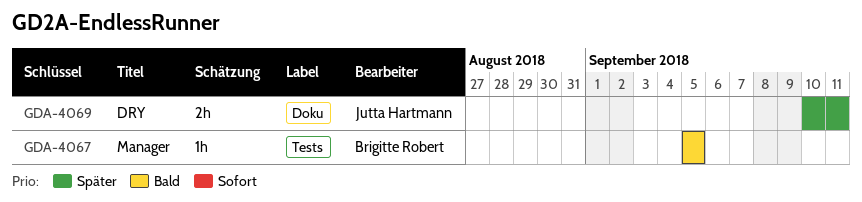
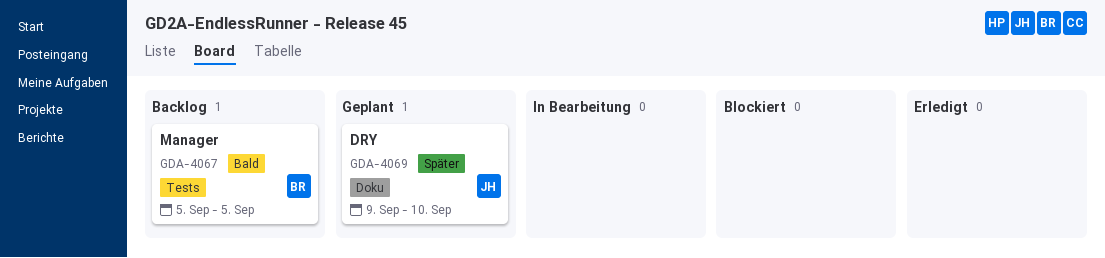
GDA-4069, start: Sep 10 -> Sep 9
GDA-4069, due: Sep 11 -> Sep 10

